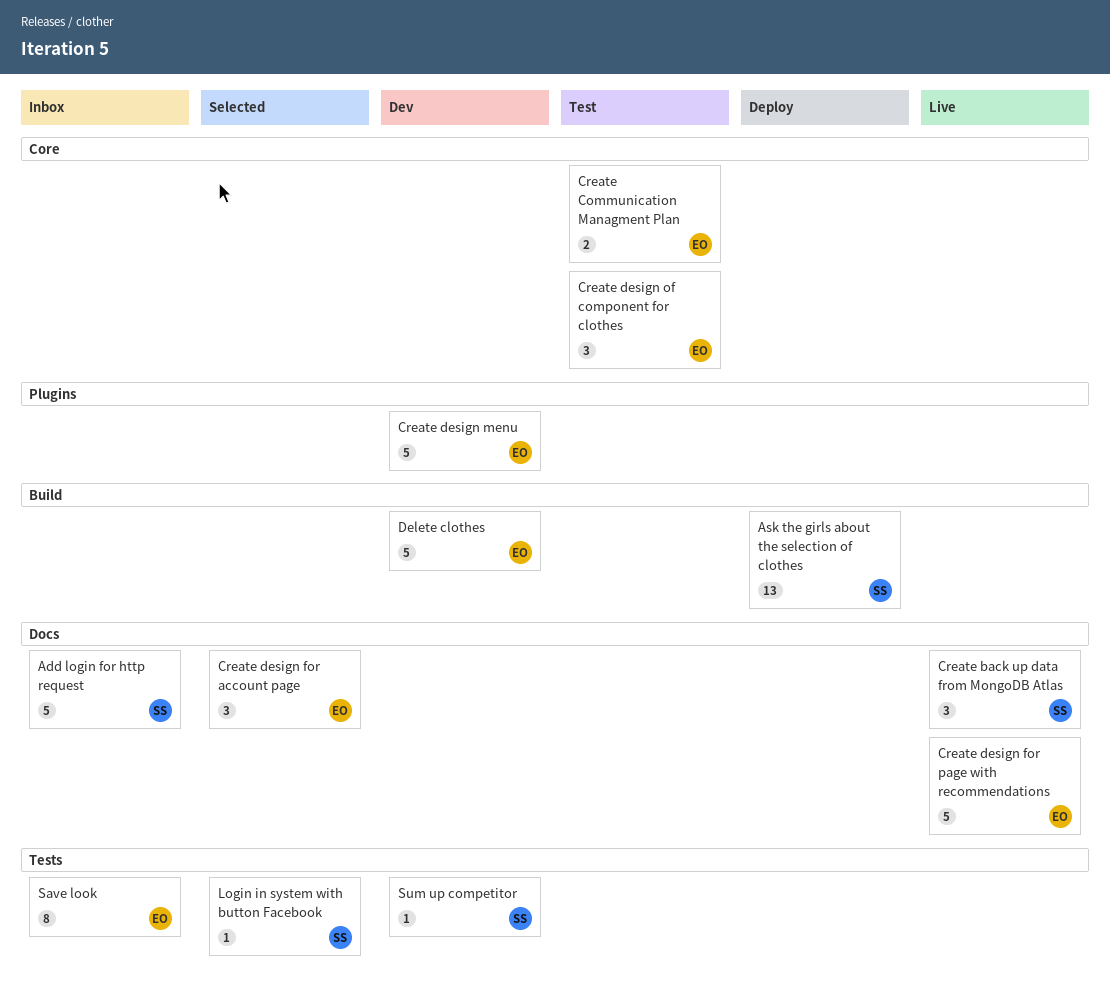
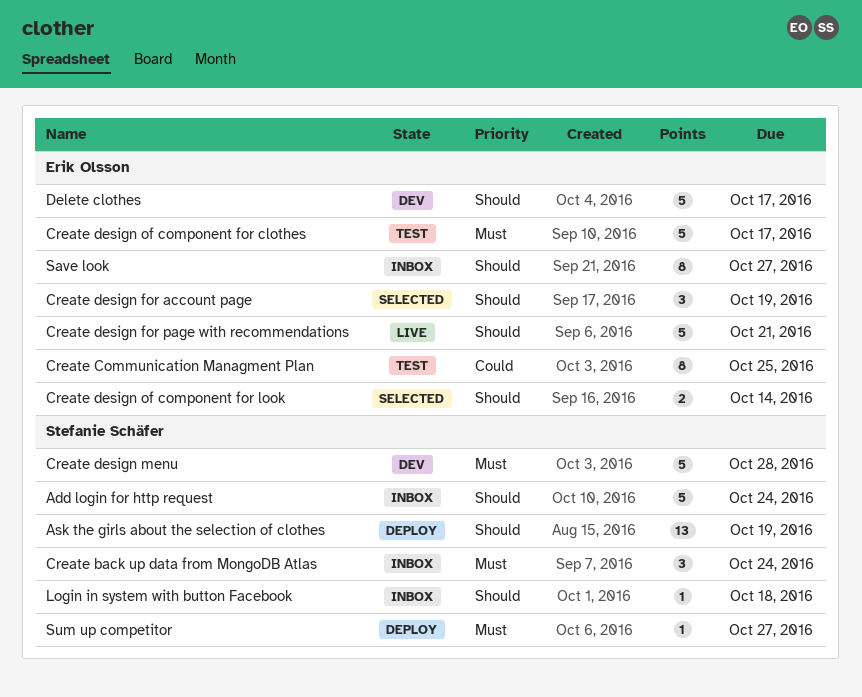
Create back up data from MongoDB Atlas, status: Live -> Inbox
Create Communication Managment Plan, estimate: 2 -> 8
Create design menu, owner: Erik Olsson -> Stefanie Schäfer
Create design of component for clothes, estimate: 3 -> 5
Create design of component for look: none -> present
Login in system with button Facebook, status: Selected -> Inbox
Sum up competitor, status: Dev -> Deploy

